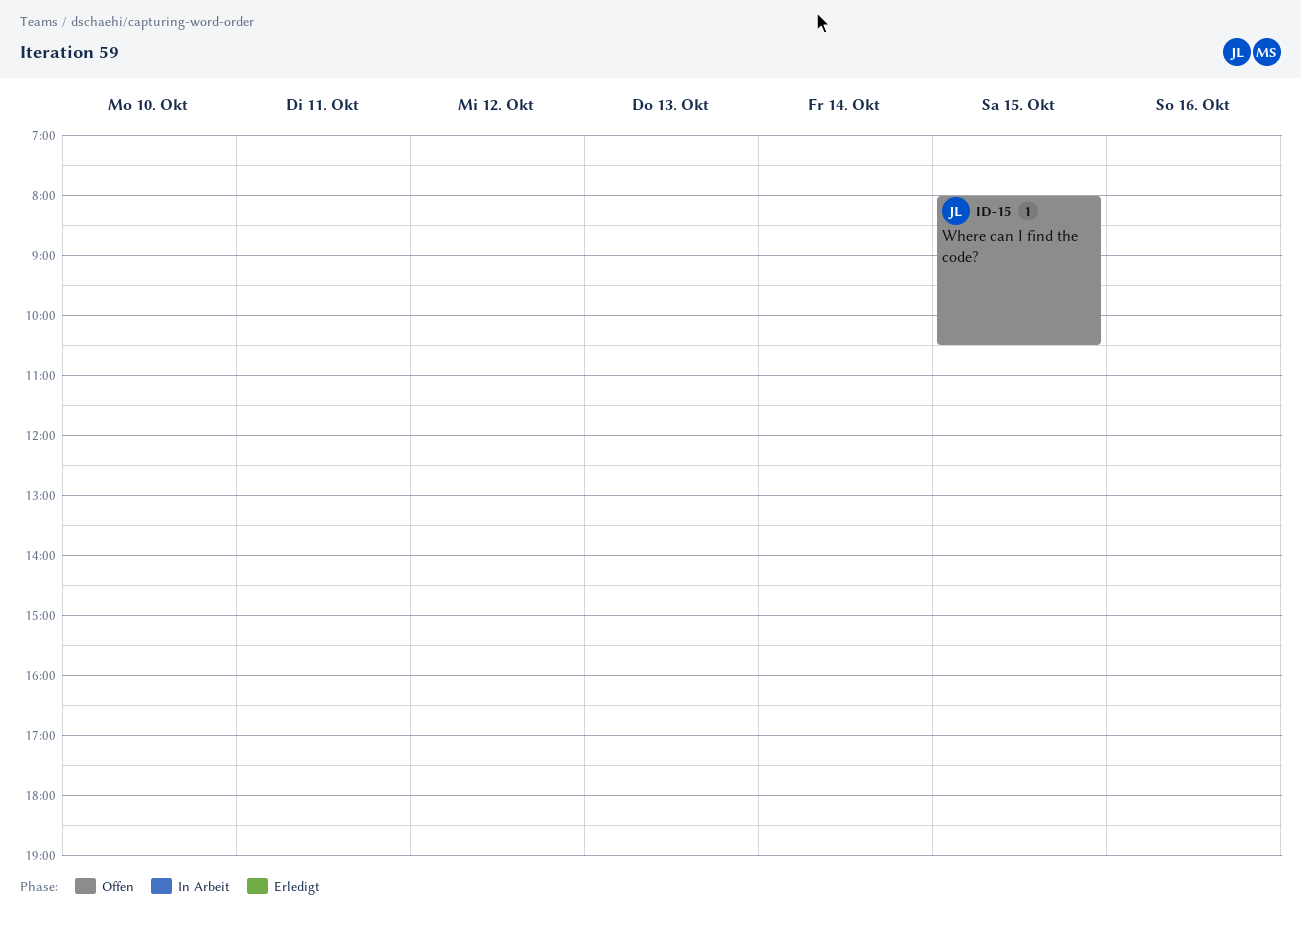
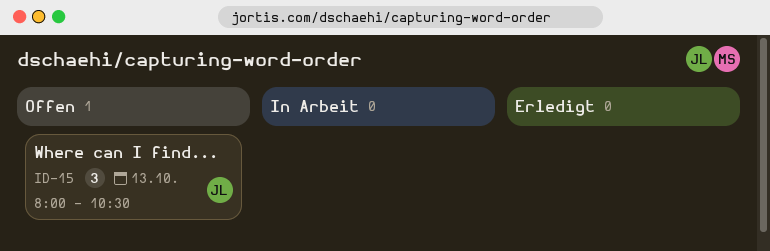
ID-15, estimate: 1 -> 3
ID-15, day: Oct 15 -> Oct 13

